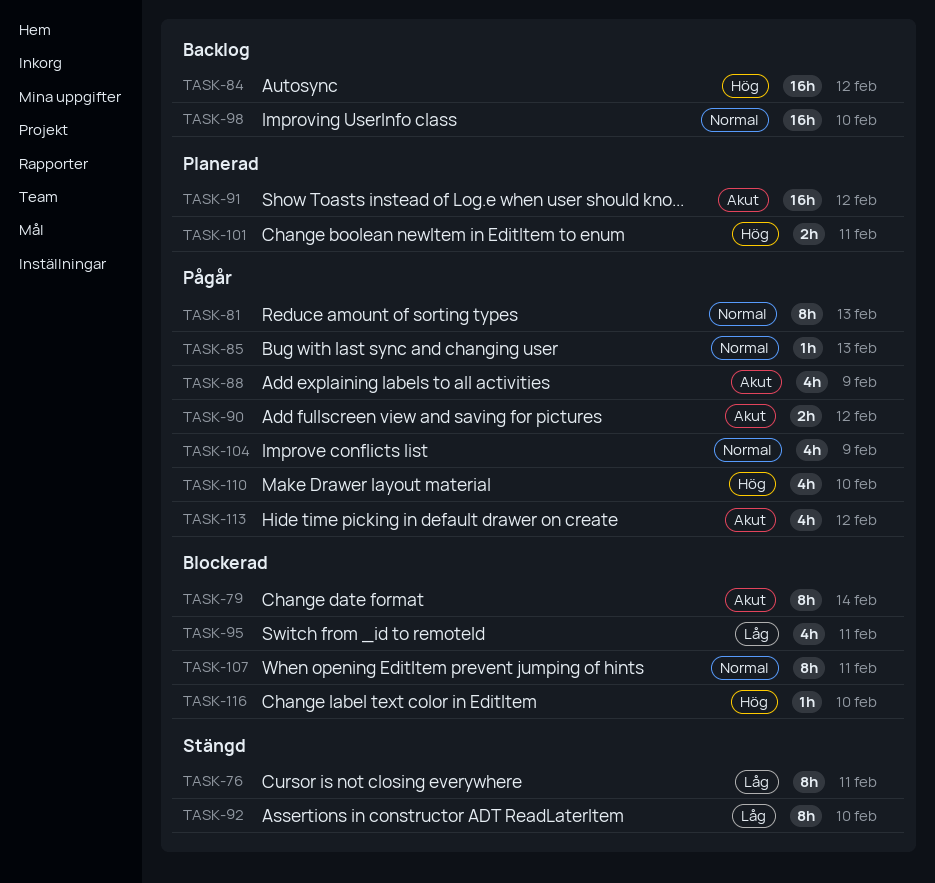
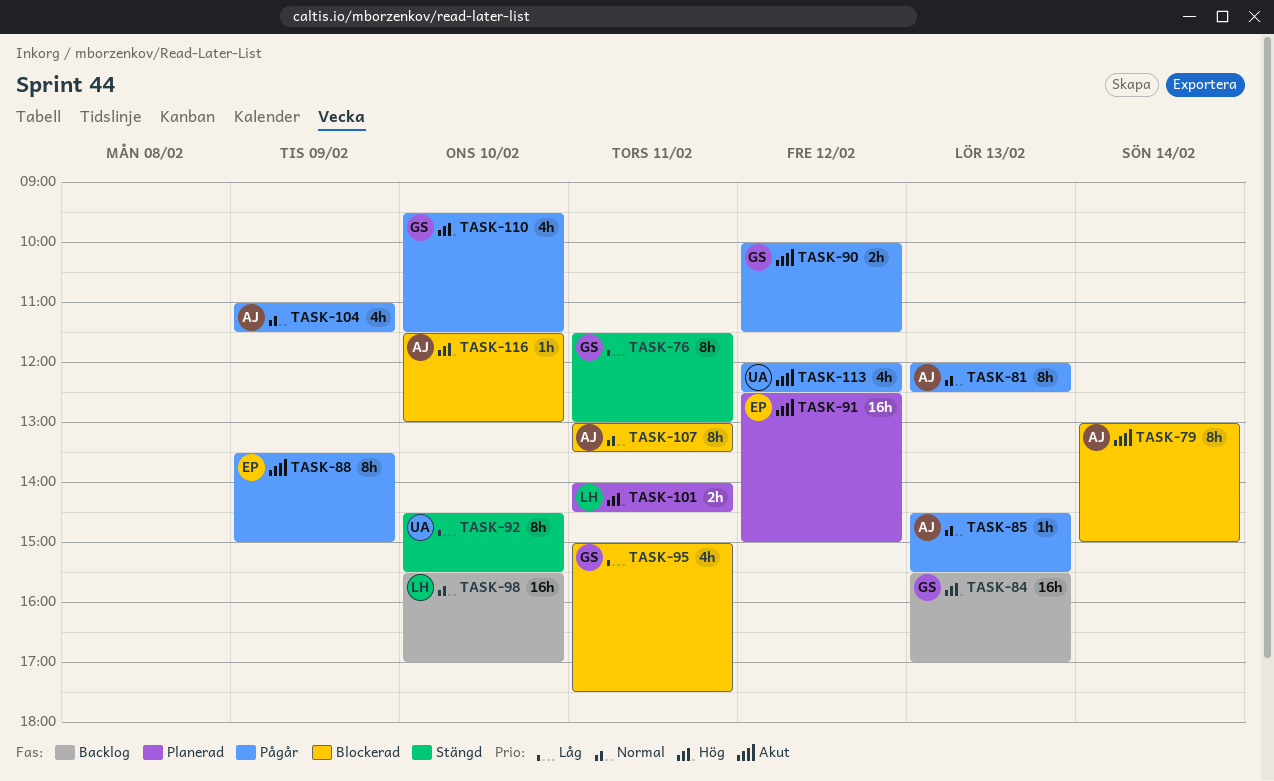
TASK-84, day: Feb 12 -> Feb 13
TASK-88, estimate: 4h -> 8h

